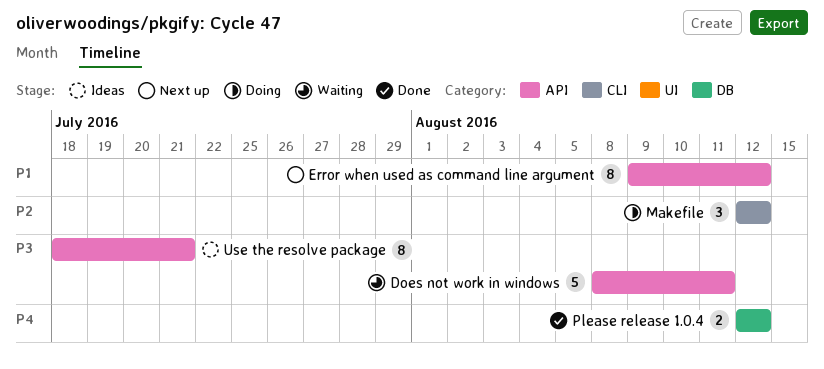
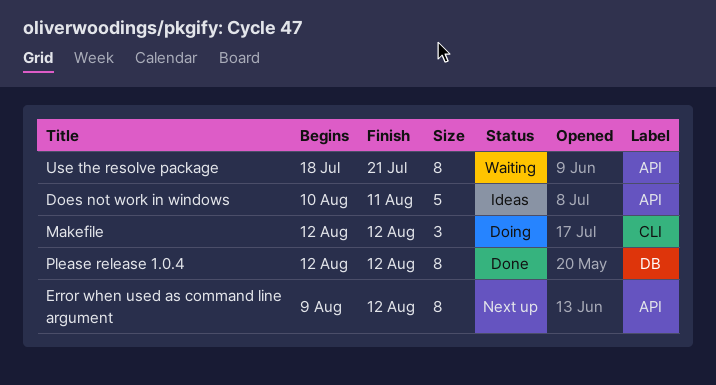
Does not work in windows, status: Waiting -> Ideas
Does not work in windows, start: Aug 8 -> Aug 10
Please release 1.0.4, estimate: 2 -> 8
Use the resolve package, status: Ideas -> Waiting

